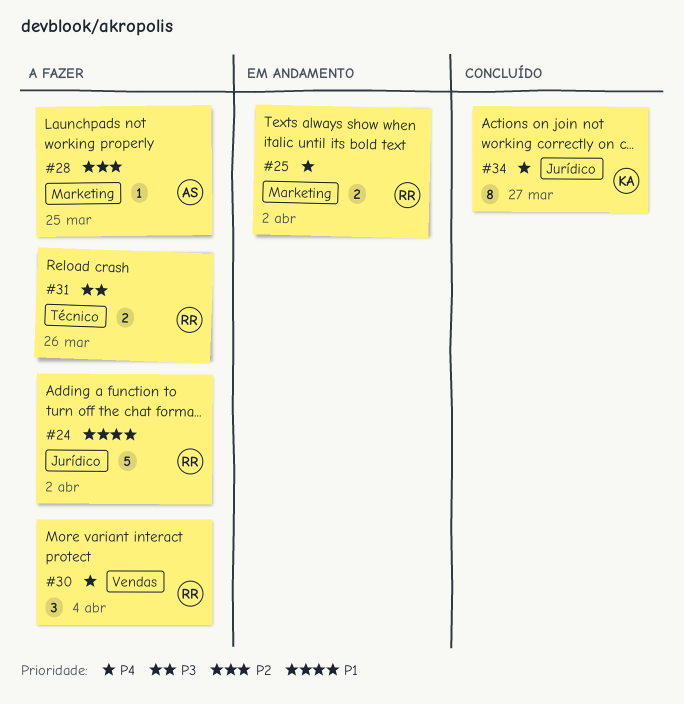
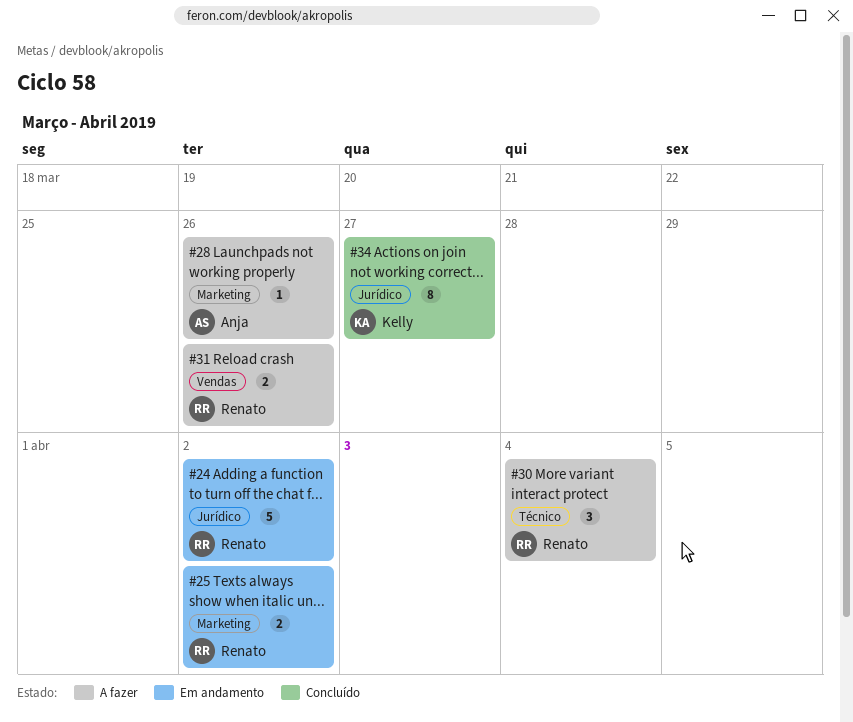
#24, status: A fazer -> Em andamento
#28, due: Mar 25 -> Mar 26
#30, label: Vendas -> Técnico
#31, label: Técnico -> Vendas

